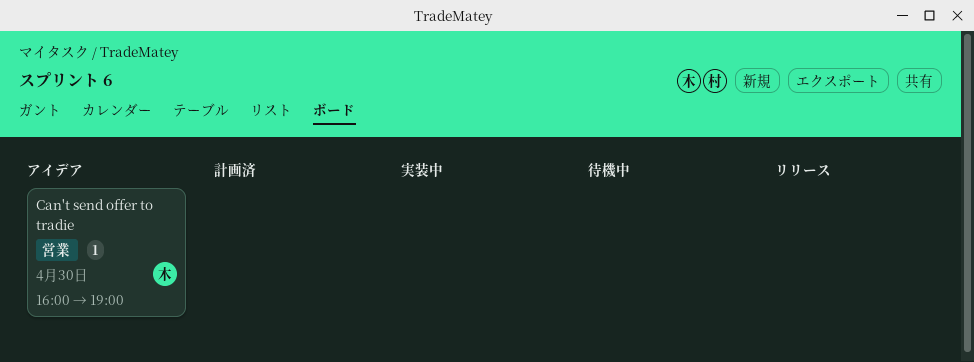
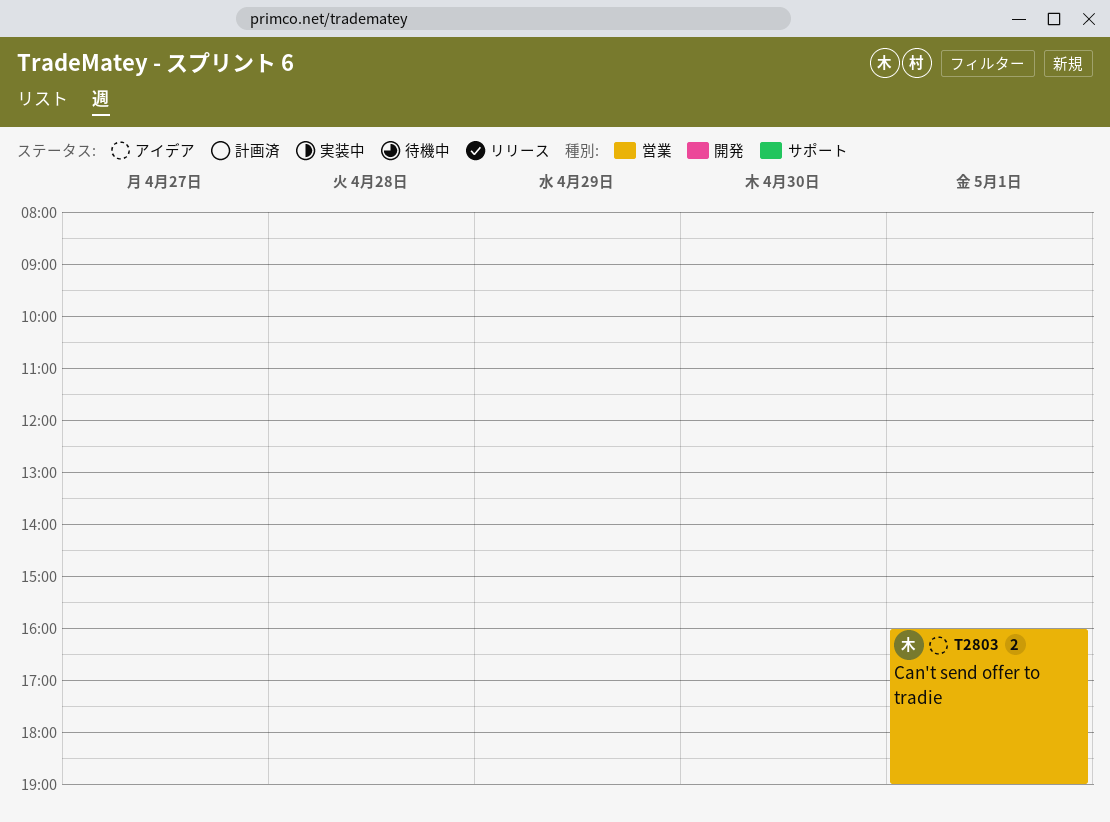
Can't send offer to tradie, estimate: 1 -> 2
Can't send offer to tradie, day: Apr 30 -> May 1

